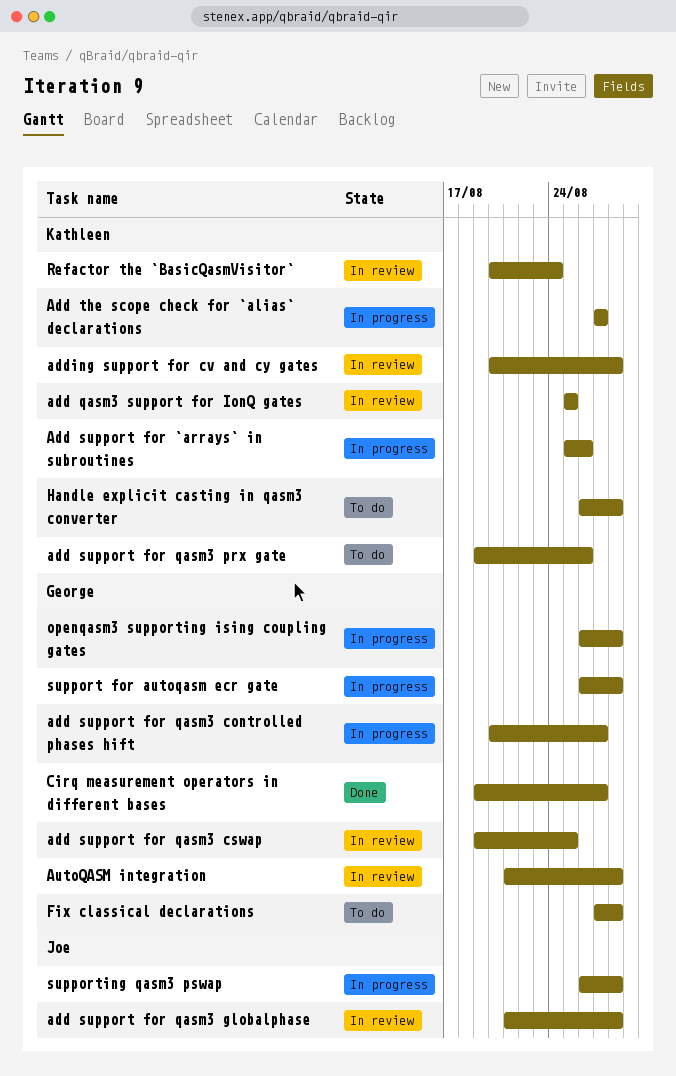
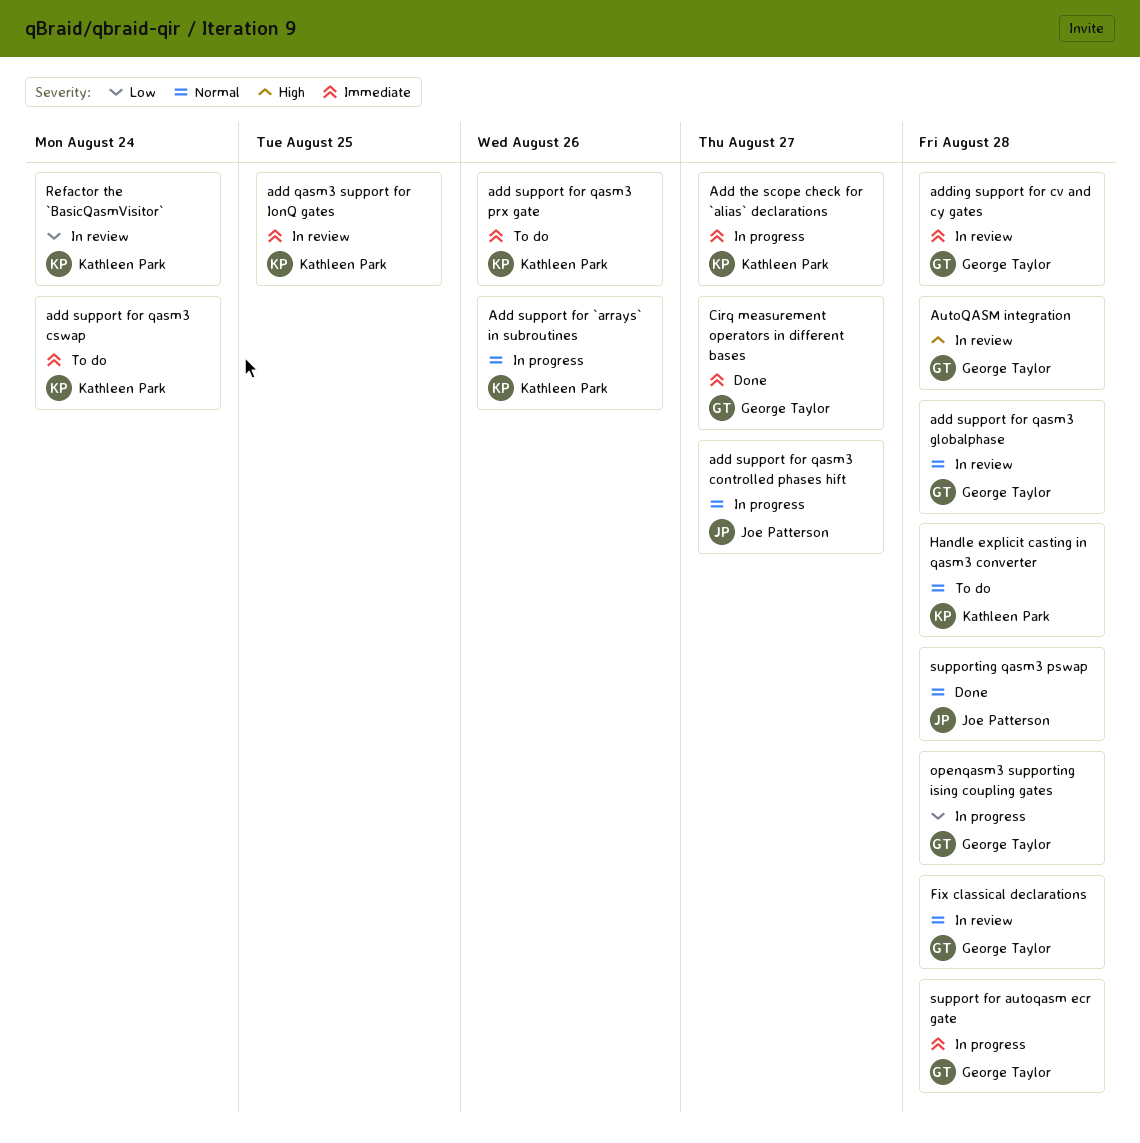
add support for qasm3 controlled phases hift, owner: George Taylor -> Joe Patterson
add support for qasm3 cswap, status: In review -> To do
add support for qasm3 cswap, owner: George Taylor -> Kathleen Park
add support for qasm3 cswap, due: Aug 25 -> Aug 24
add support for qasm3 globalphase, owner: Joe Patterson -> George Taylor
adding support for cv and cy gates, owner: Kathleen Park -> George Taylor
Fix classical declarations, status: To do -> In review
supporting qasm3 pswap, status: In progress -> Done

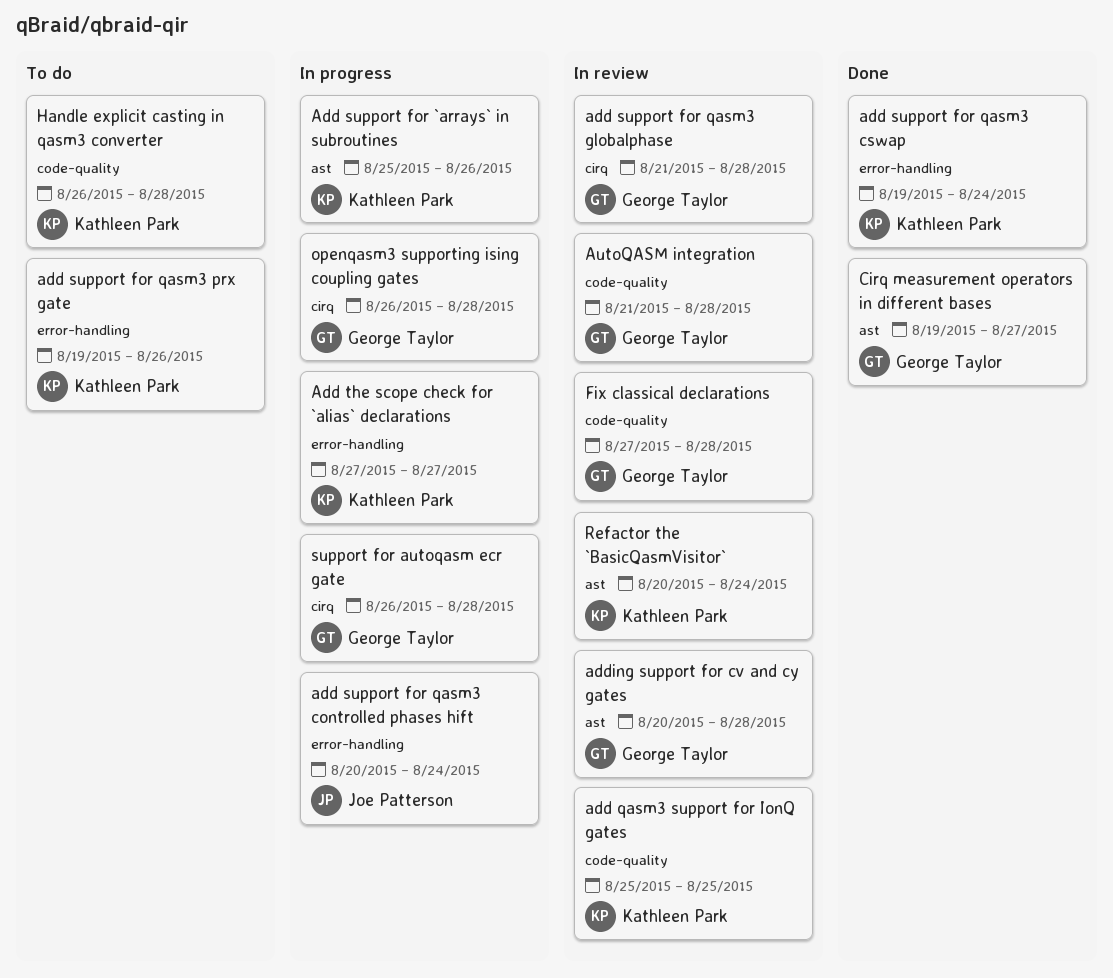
add support for qasm3 controlled phases hift, due: Aug 27 -> Aug 24
add support for qasm3 cswap, status: To do -> Done
supporting qasm3 pswap: present -> none

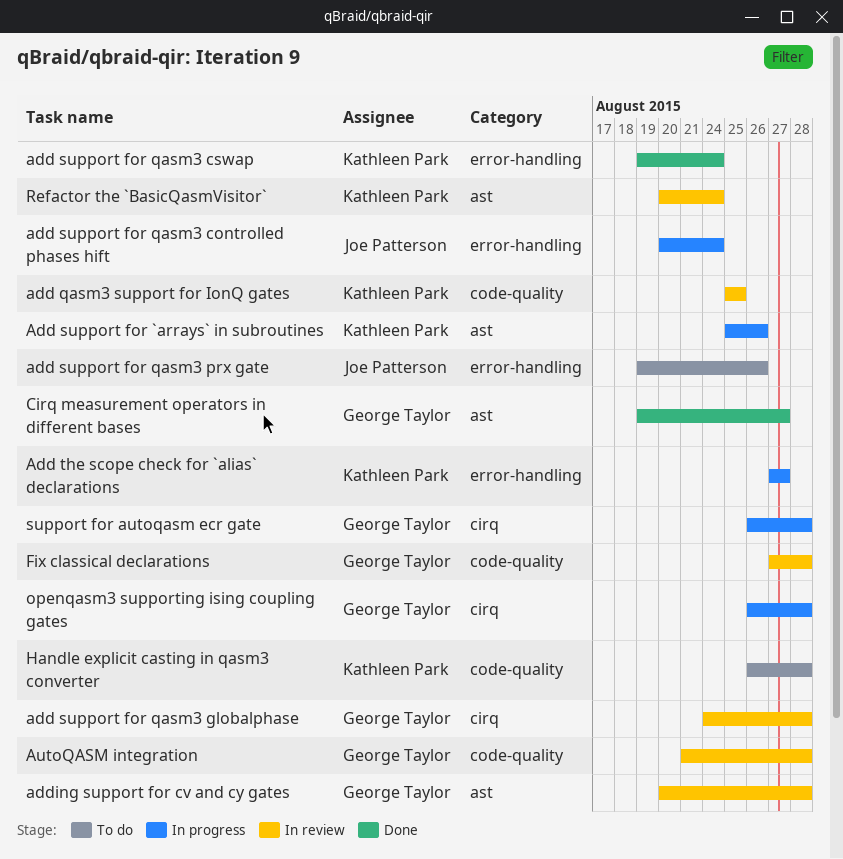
add support for qasm3 globalphase, start: Aug 21 -> Aug 24
add support for qasm3 prx gate, owner: Kathleen Park -> Joe Patterson

